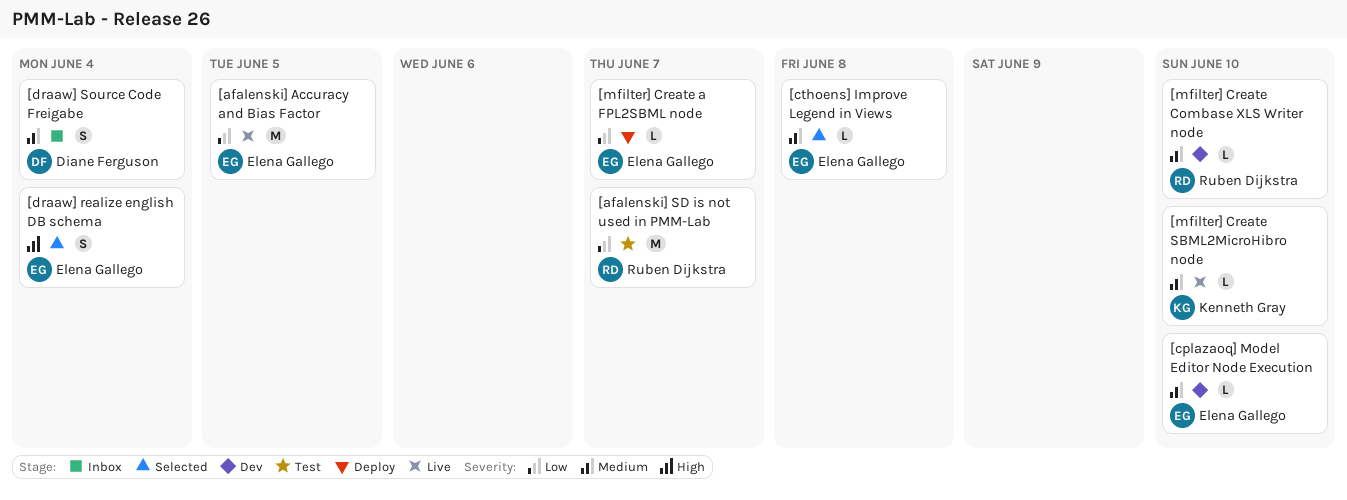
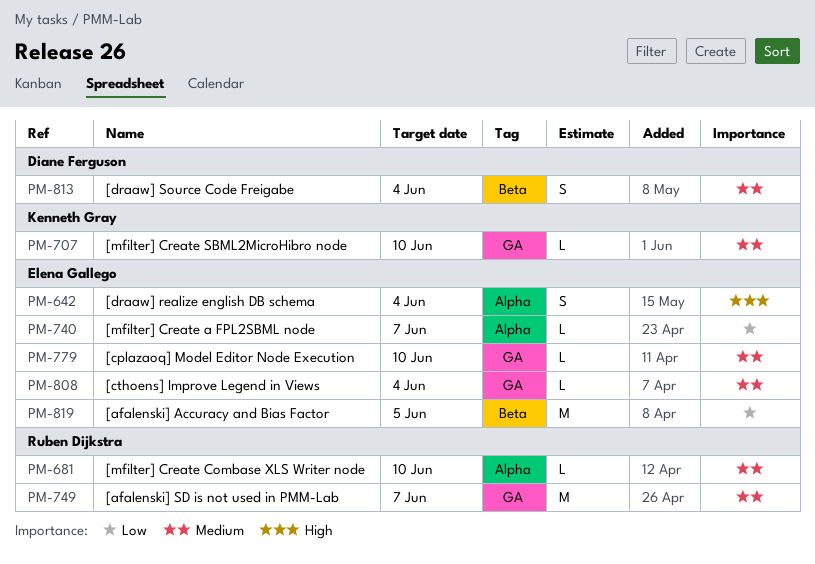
[afalenski] SD is not used in PMM-Lab, priority: Low -> Medium
[cthoens] Improve Legend in Views, due: Jun 8 -> Jun 4

